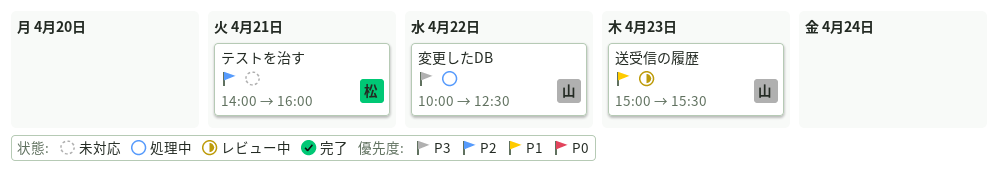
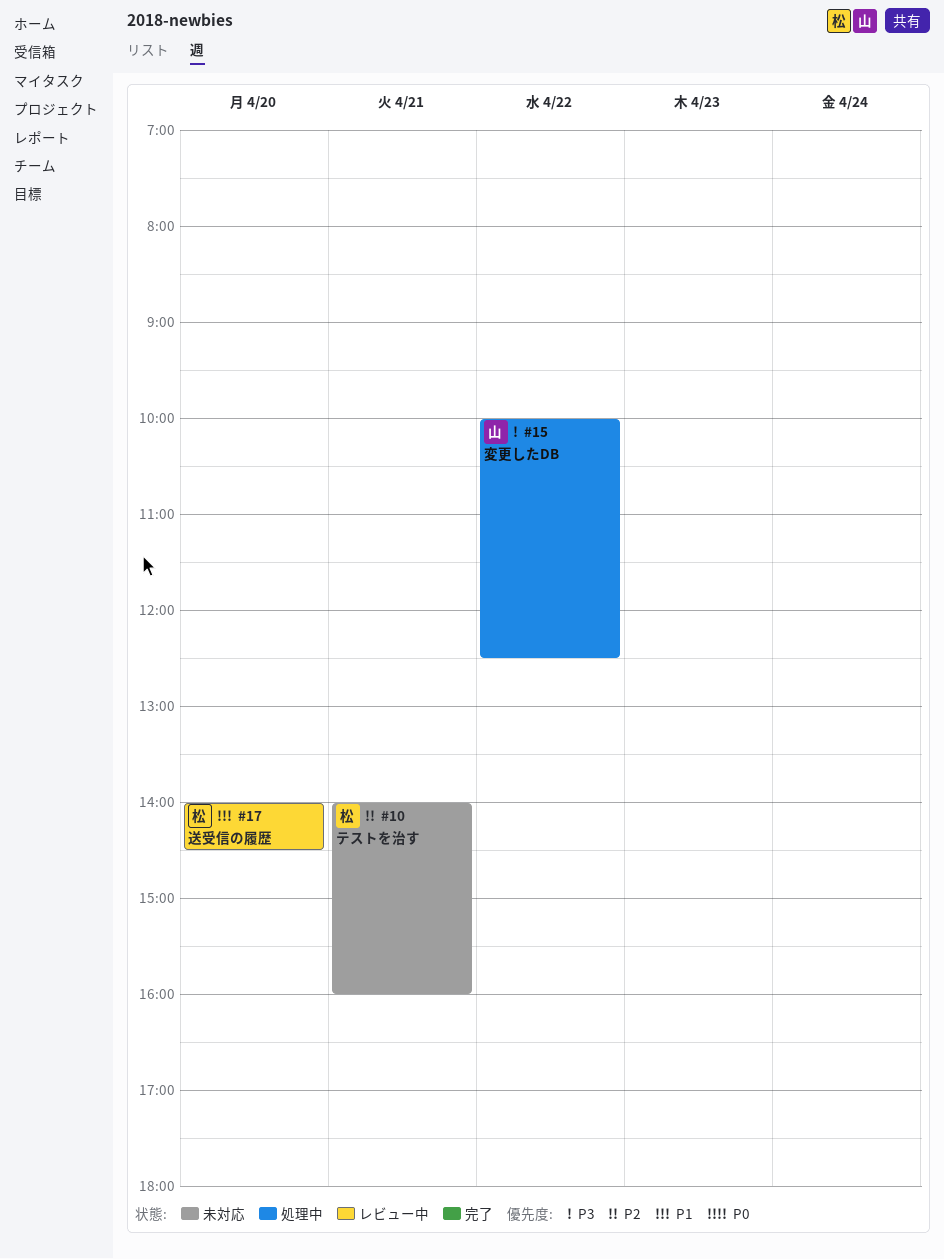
送受信の履歴, owner: 山 -> 松
送受信の履歴, day: Apr 23 -> Apr 20
送受信の履歴, begins: 15:00 -> 14:00
送受信の履歴, ends: 15:30 -> 14:30

